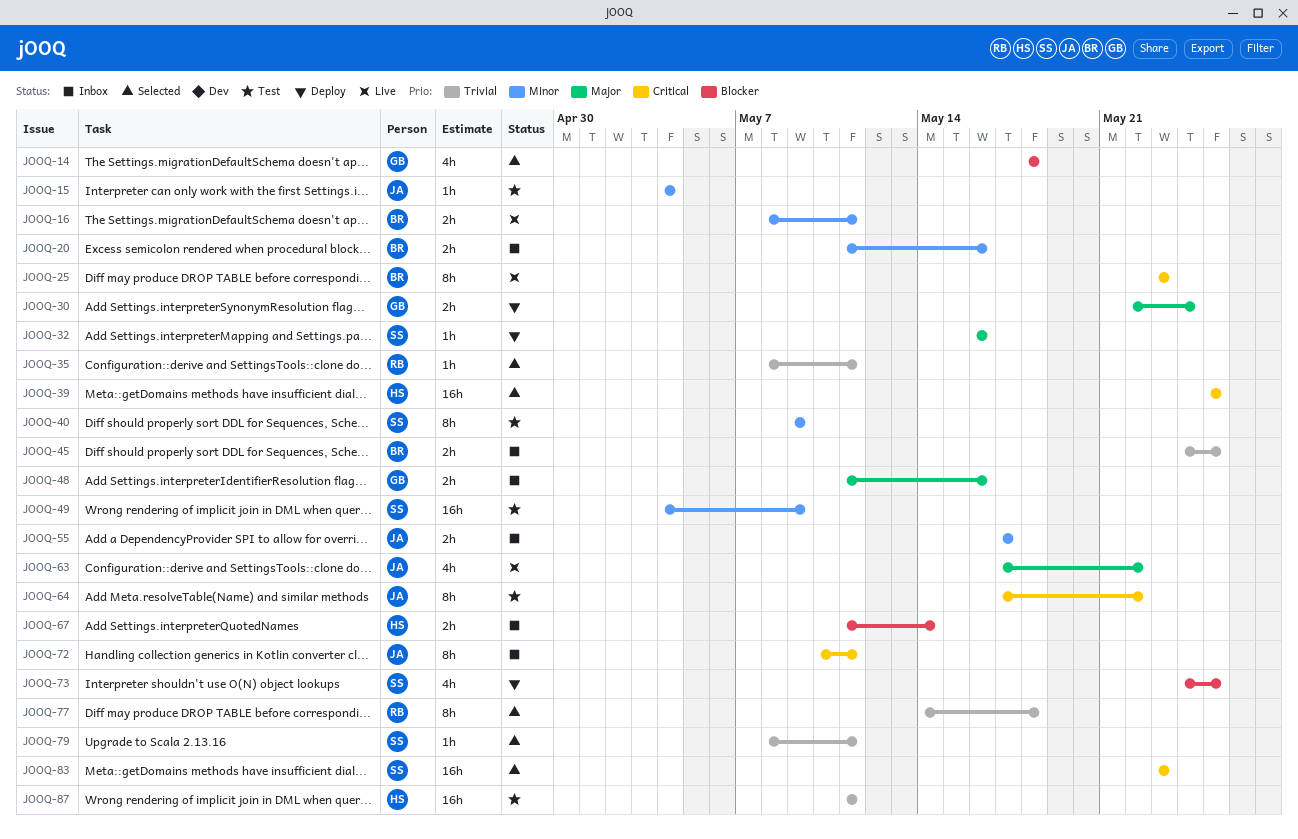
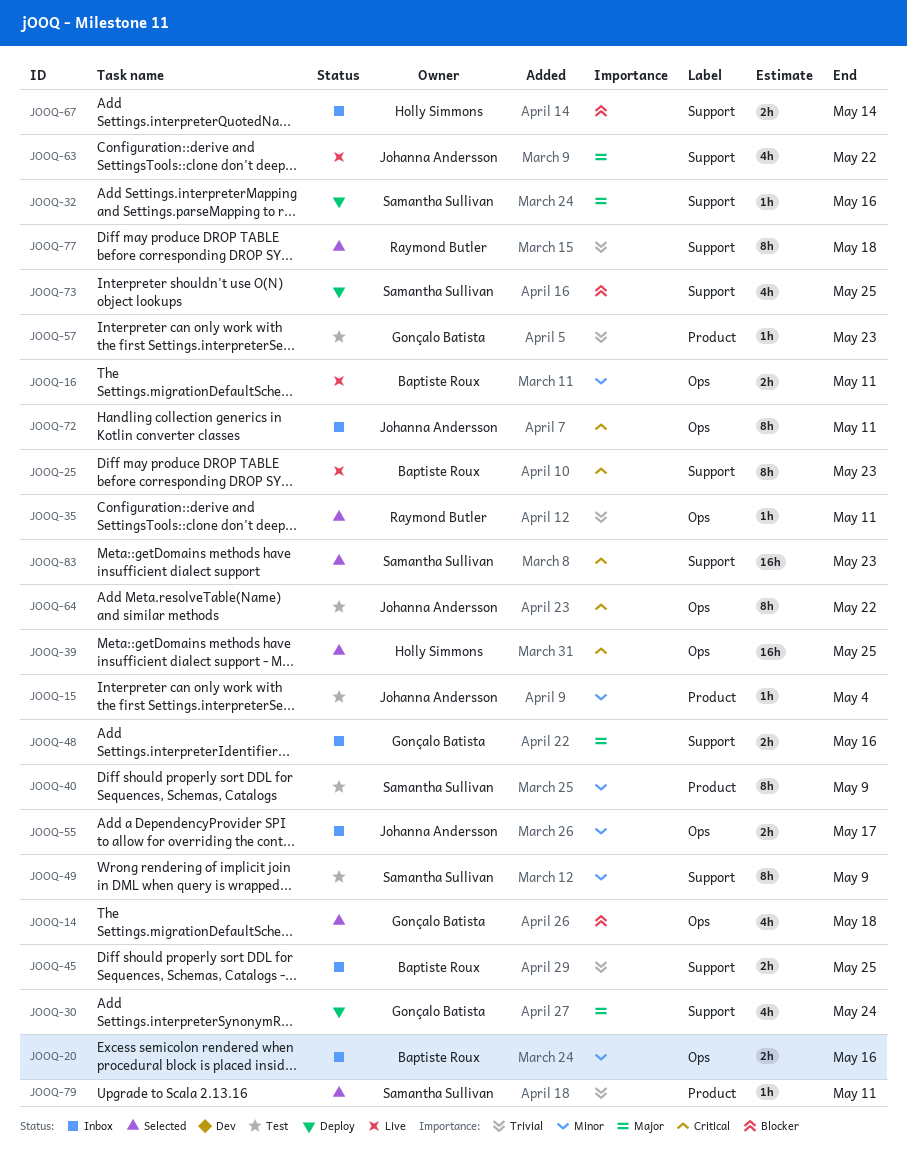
JOOQ-30, estimate: 2h -> 4h
JOOQ-49, estimate: 16h -> 8h
JOOQ-57: none -> present
JOOQ-87: present -> none

